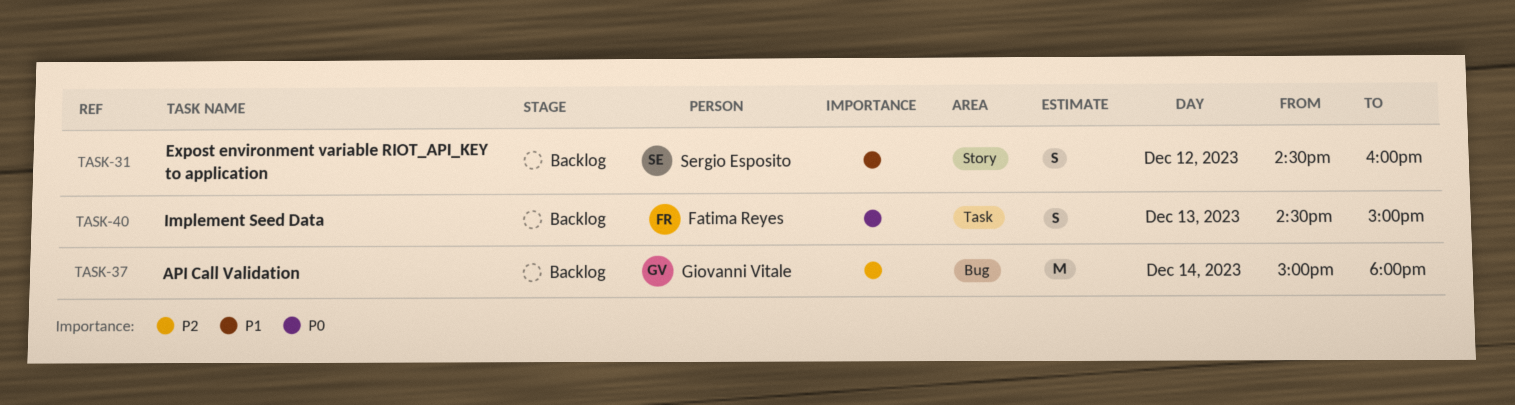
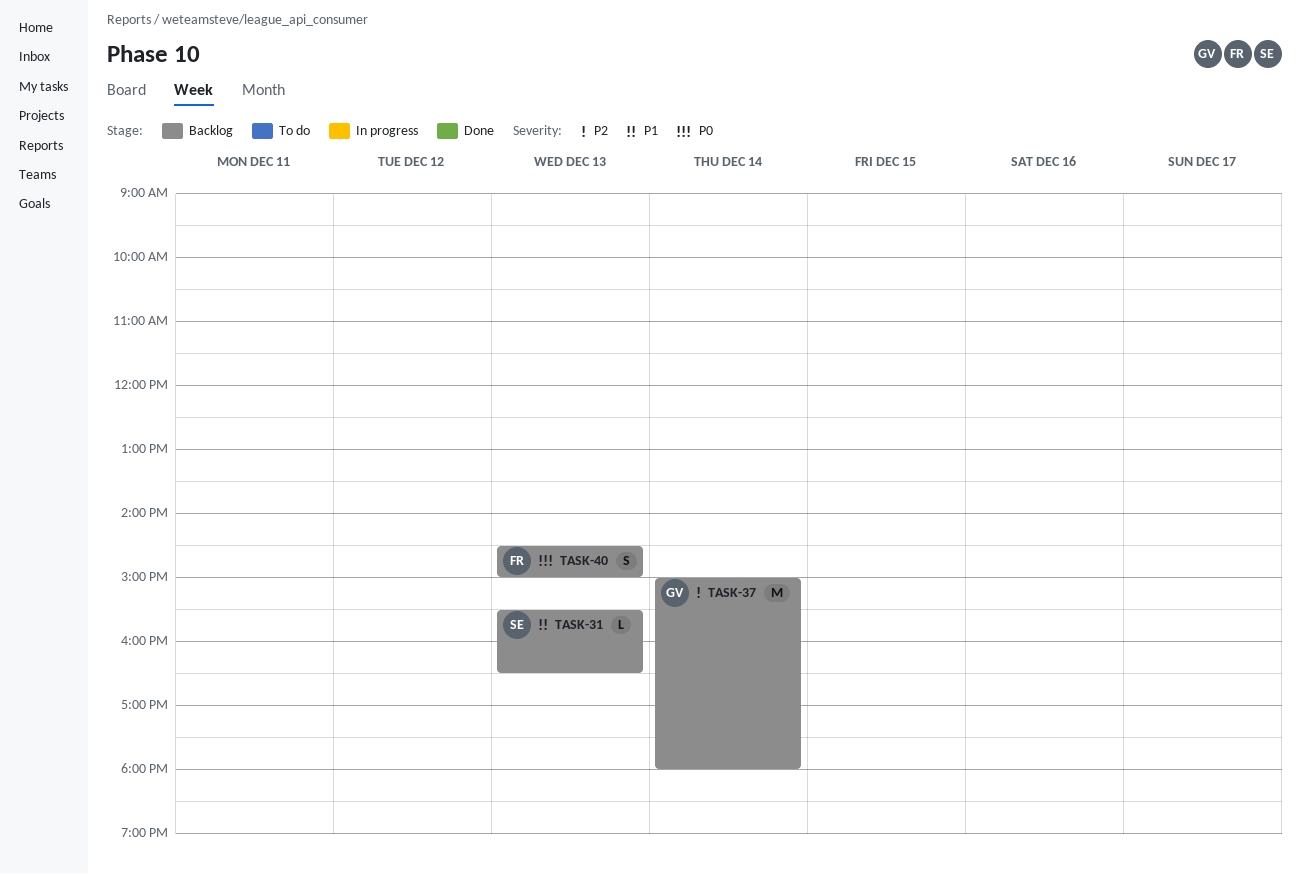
TASK-31, estimate: S -> L
TASK-31, day: Dec 12 -> Dec 13
TASK-31, begins: 14:30 -> 15:30
TASK-31, ends: 16:00 -> 16:30

